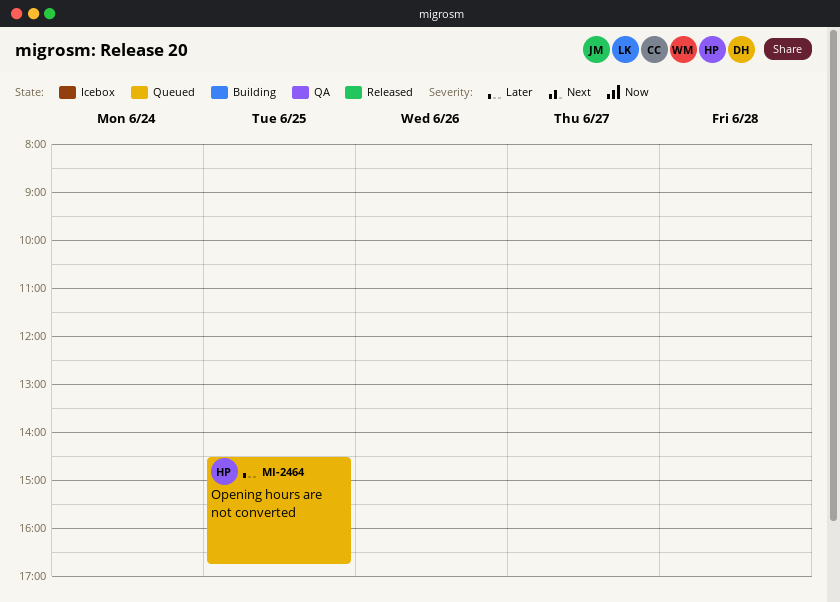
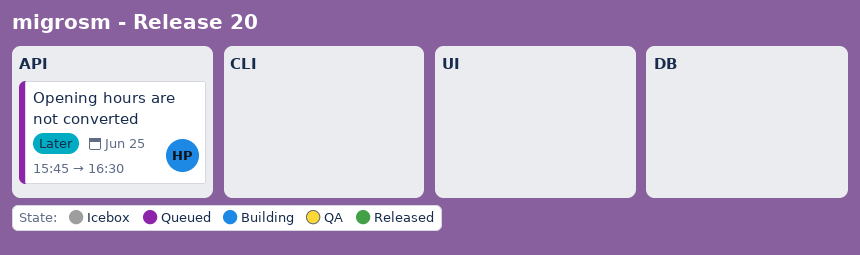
Opening hours are not converted, begins: 14:30 -> 15:45
Opening hours are not converted, ends: 16:45 -> 16:30

